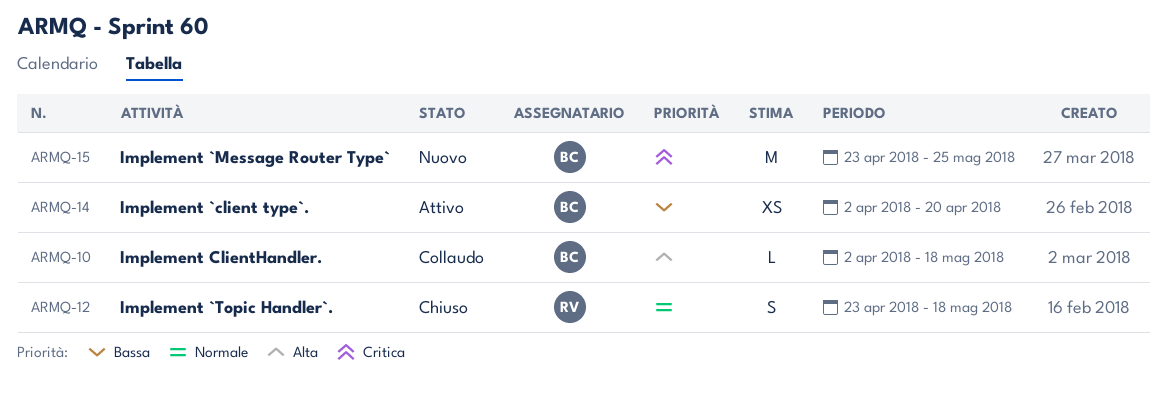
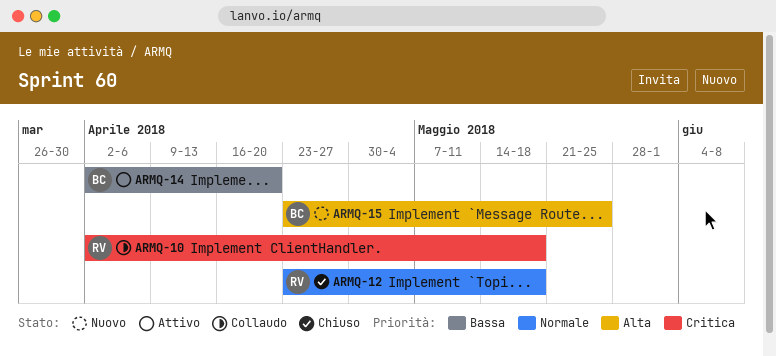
ARMQ-10, owner: BC -> RV
ARMQ-10, priority: Alta -> Critica
ARMQ-15, priority: Critica -> Alta

